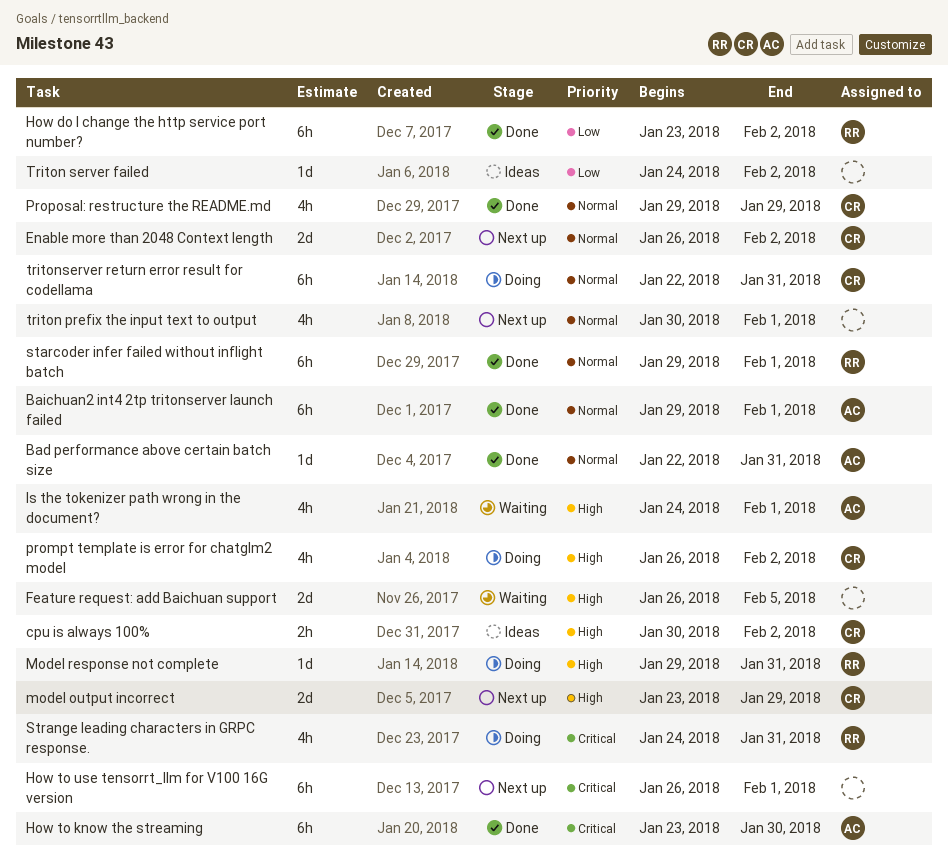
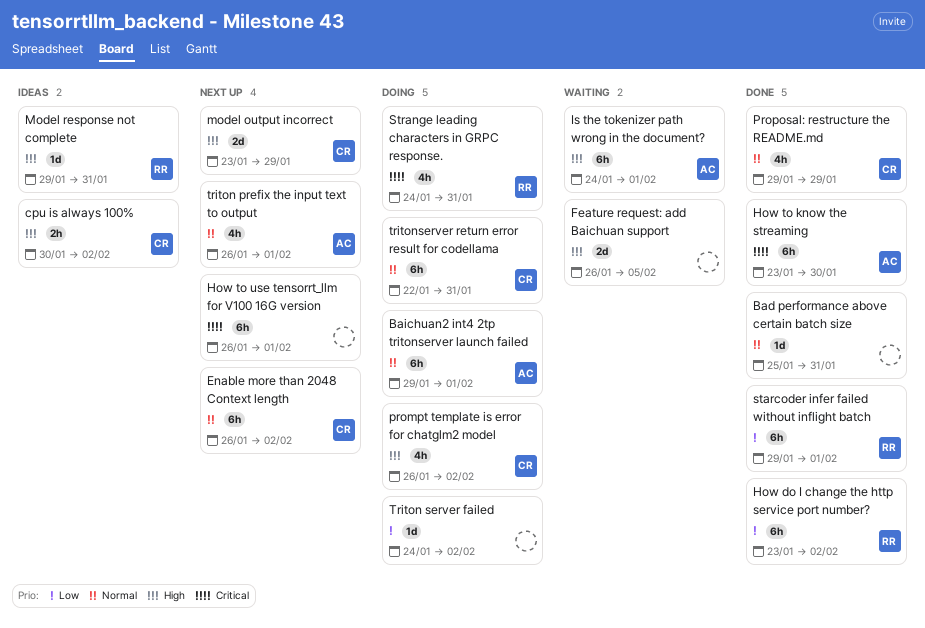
Bad performance above certain batch size, owner: AC -> none
Bad performance above certain batch size, start: Jan 22 -> Jan 25
Baichuan2 int4 2tp tritonserver launch failed, status: Done -> Doing
Enable more than 2048 Context length, estimate: 2d -> 6h
Is the tokenizer path wrong in the document?, estimate: 4h -> 6h
Model response not complete, status: Doing -> Ideas
starcoder infer failed without inflight batch, priority: Normal -> Low
triton prefix the input text to output, owner: none -> AC
triton prefix the input text to output, start: Jan 30 -> Jan 26
Triton server failed, status: Ideas -> Doing

